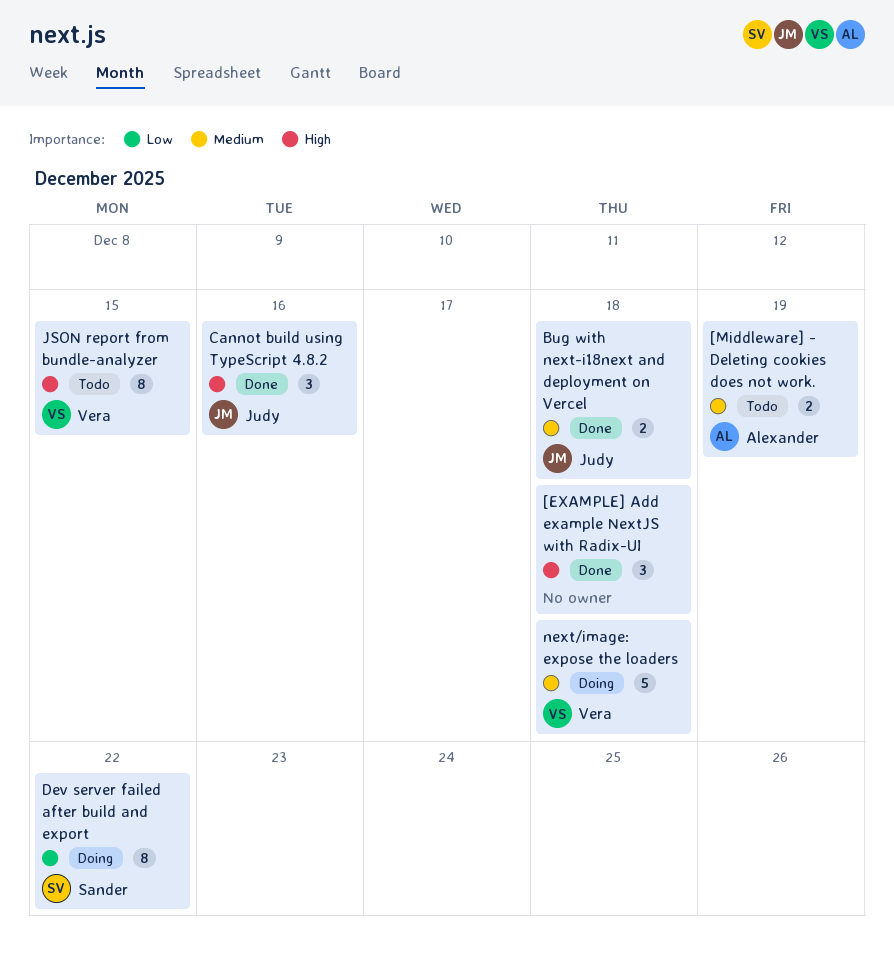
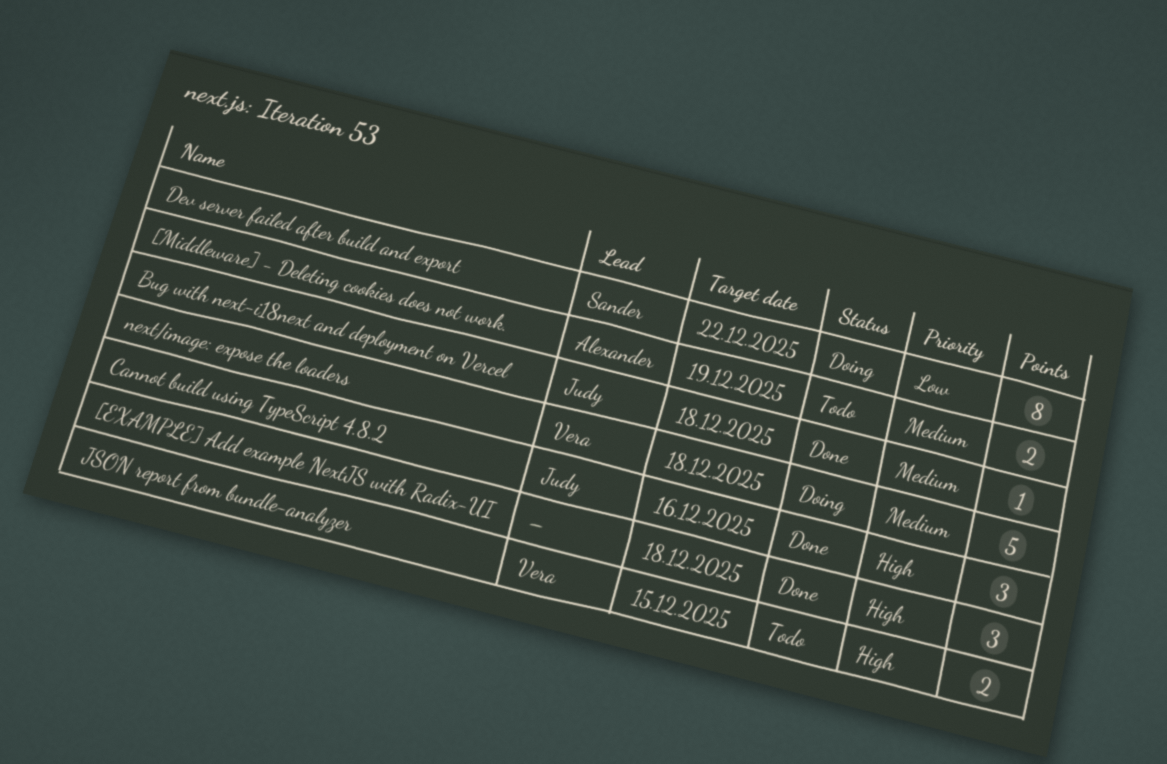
Bug with next-i18next and deployment on Vercel, estimate: 2 -> 1
JSON report from bundle-analyzer, estimate: 8 -> 2

